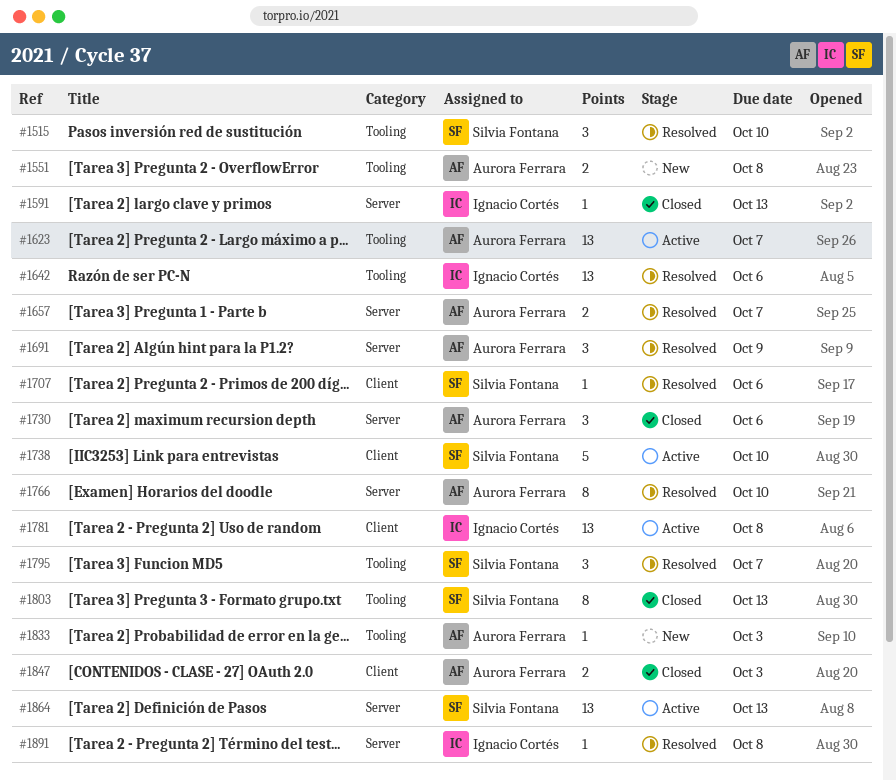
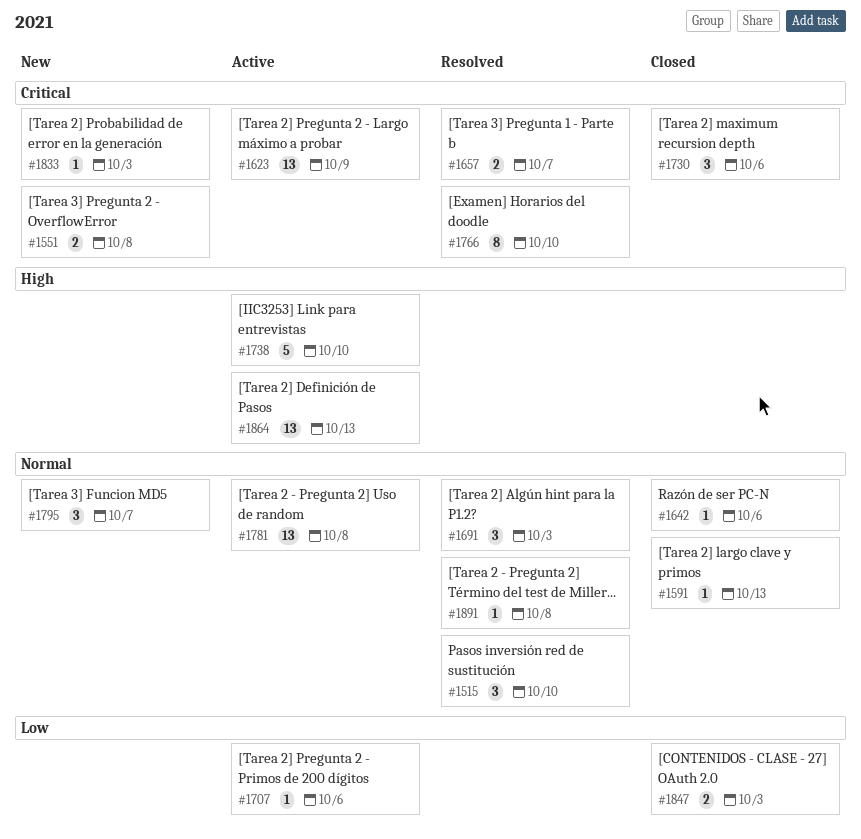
#1623, due: Oct 7 -> Oct 9
#1642, status: Resolved -> Closed
#1642, estimate: 13 -> 1
#1691, due: Oct 9 -> Oct 3
#1707, status: Resolved -> Active
#1795, status: Resolved -> New
#1803: present -> none

